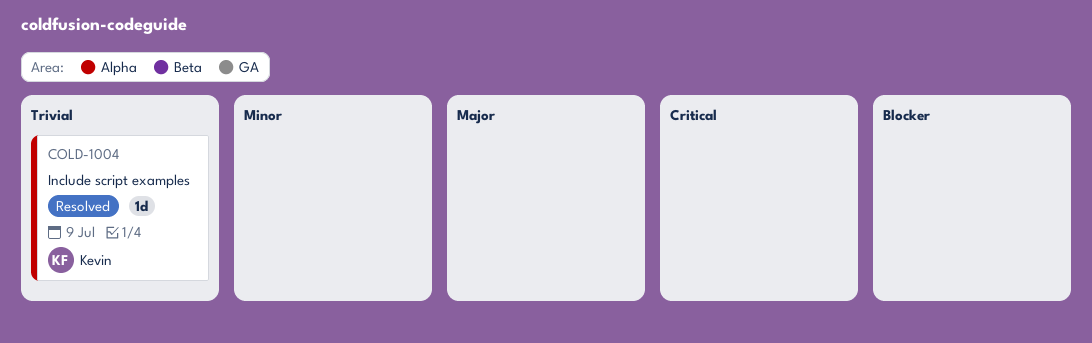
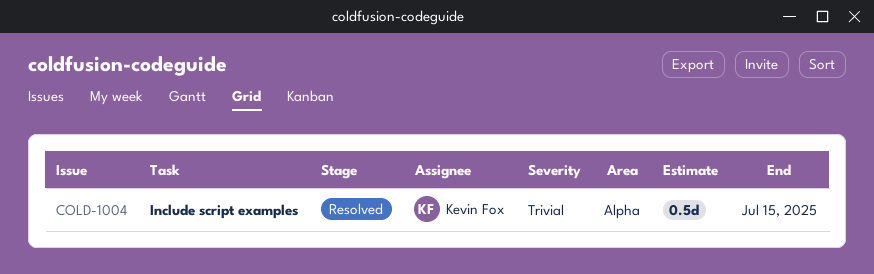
COLD-1004, estimate: 1d -> 0.5d
COLD-1004, due: Jul 9 -> Jul 15

